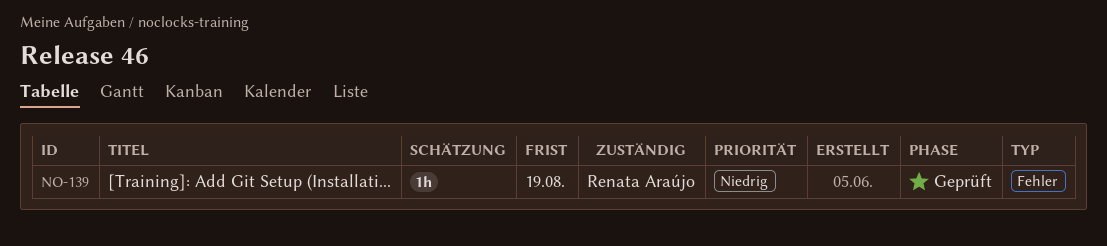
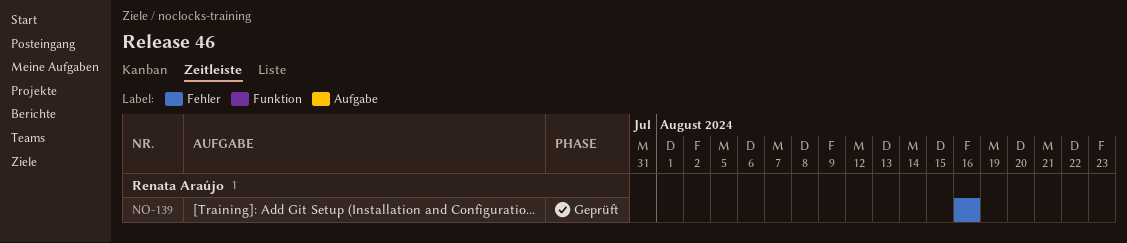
NO-139, due: Aug 19 -> Aug 16

